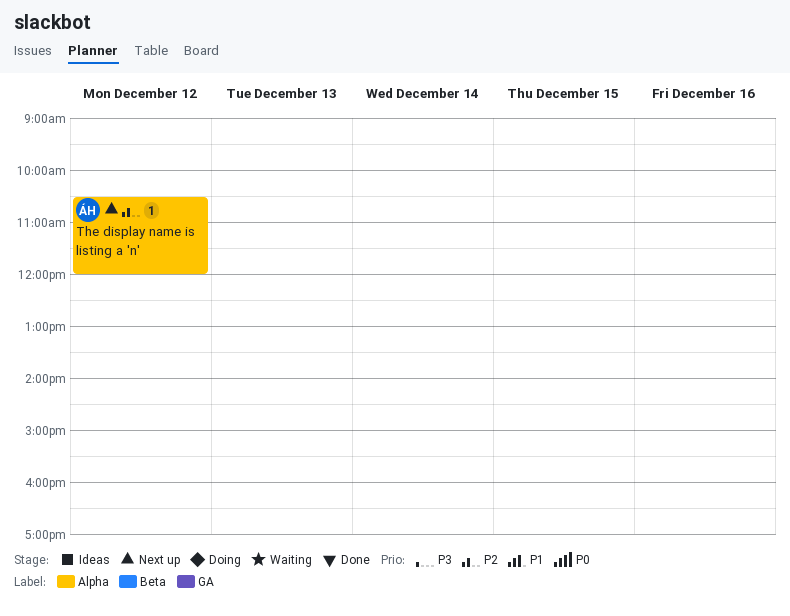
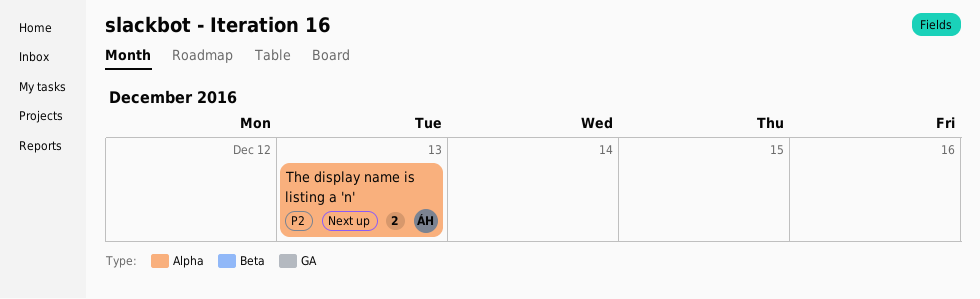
The display name is listing a 'n', estimate: 1 -> 2
The display name is listing a 'n', day: Dec 12 -> Dec 13

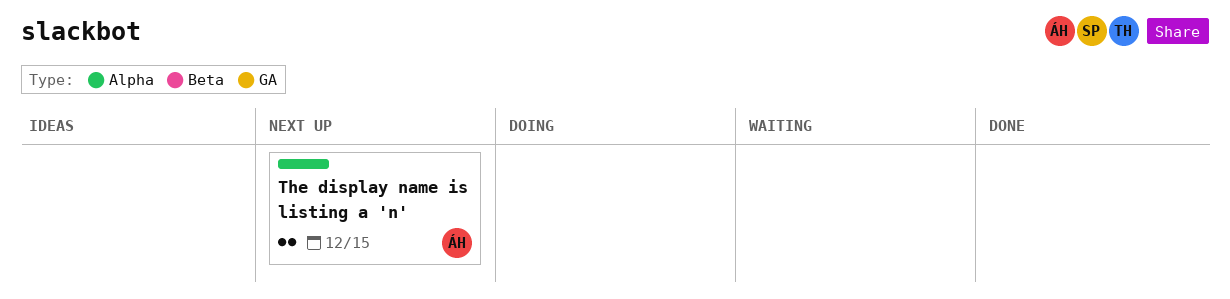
The display name is listing a 'n', day: Dec 13 -> Dec 15

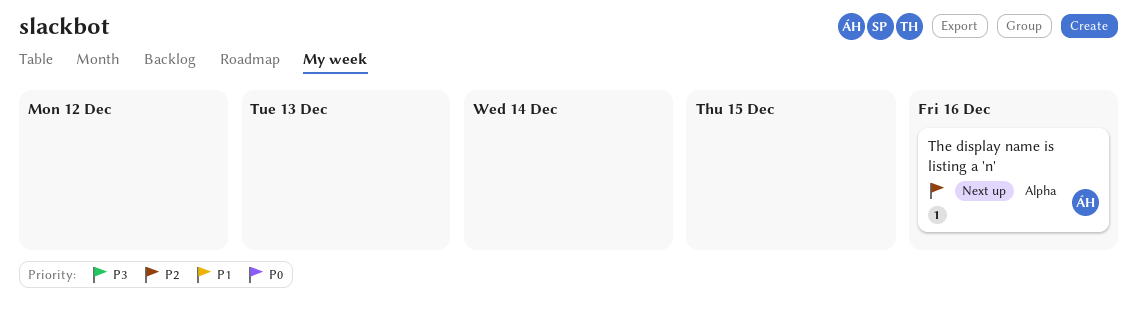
The display name is listing a 'n', estimate: 2 -> 1
The display name is listing a 'n', day: Dec 15 -> Dec 16

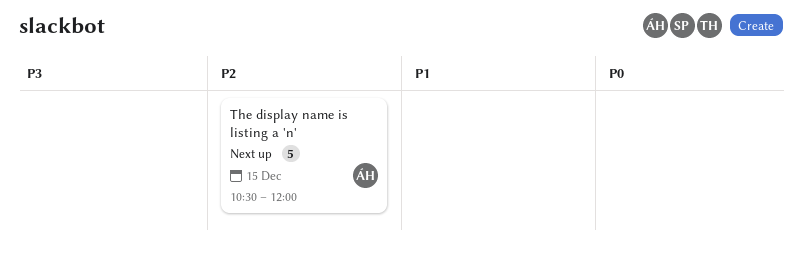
The display name is listing a 'n', estimate: 1 -> 5
The display name is listing a 'n', day: Dec 16 -> Dec 15

